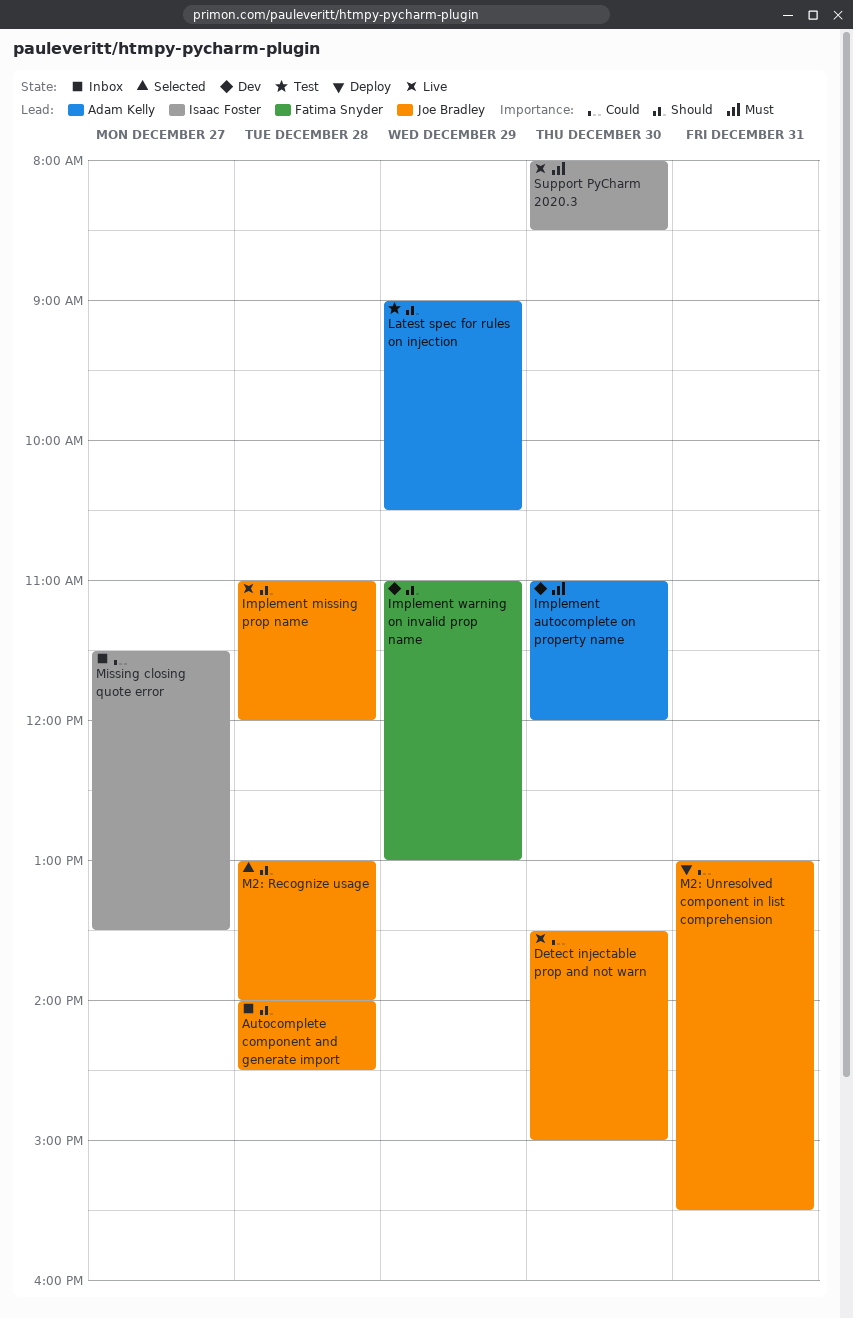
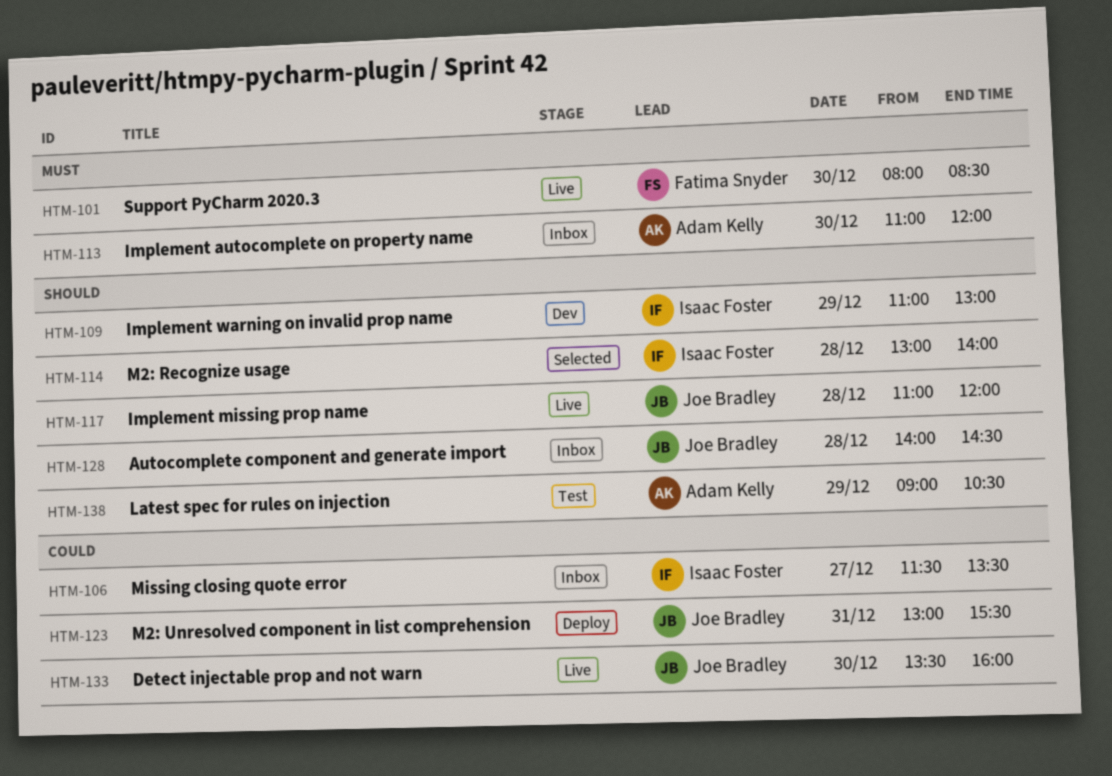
Detect injectable prop and not warn, ends: 15:00 -> 16:00
Implement autocomplete on property name, status: Dev -> Inbox
Implement warning on invalid prop name, owner: Fatima Snyder -> Isaac Foster
M2: Recognize usage, owner: Joe Bradley -> Isaac Foster
Support PyCharm 2020.3, owner: Isaac Foster -> Fatima Snyder

